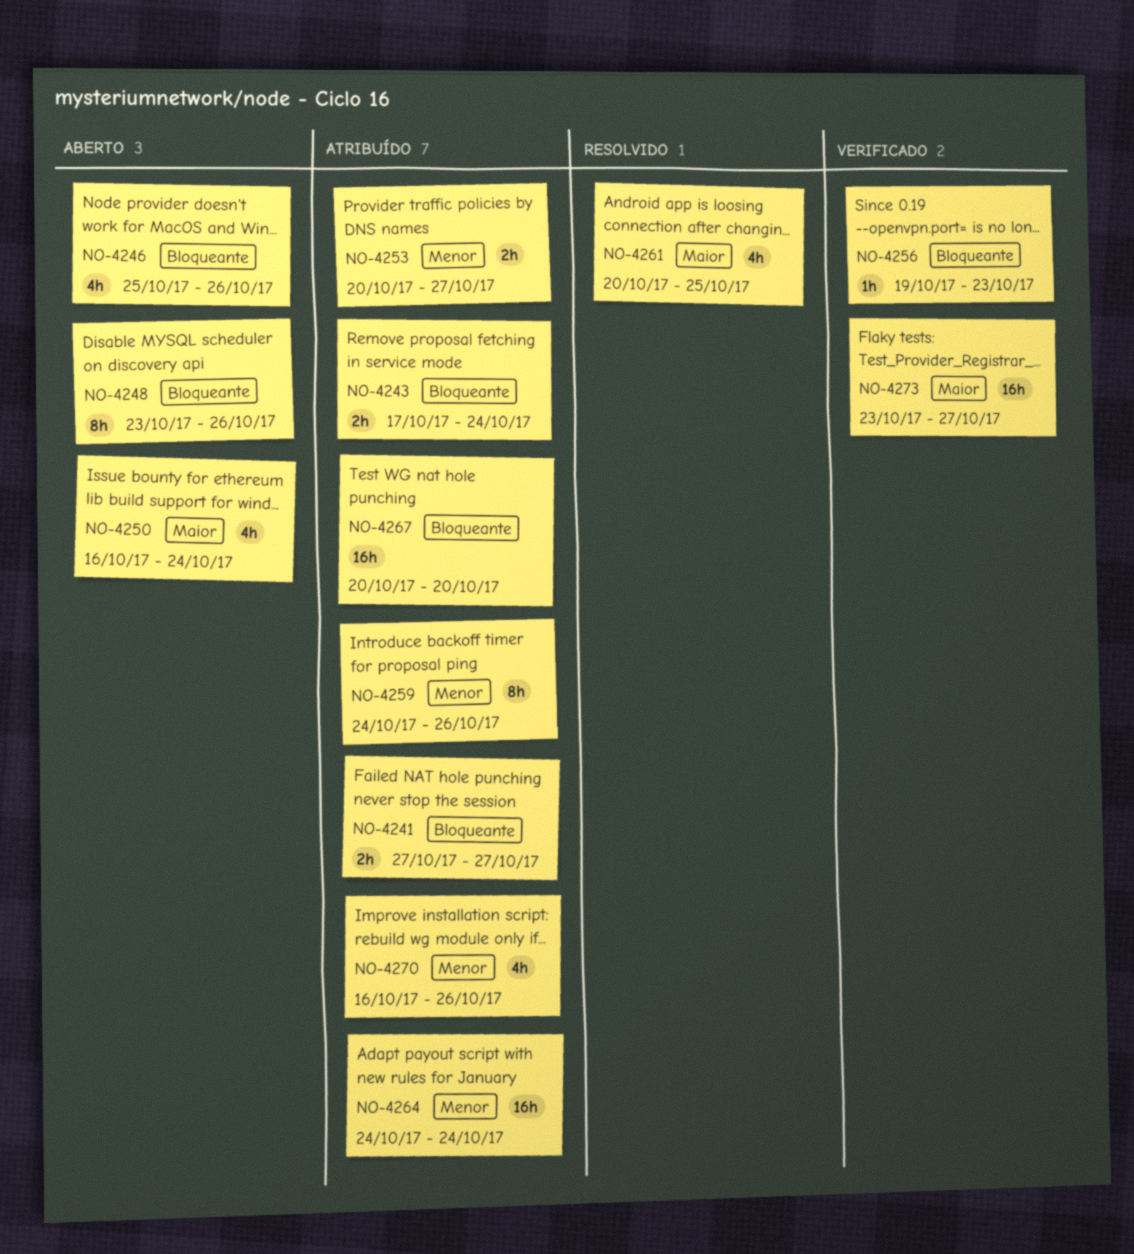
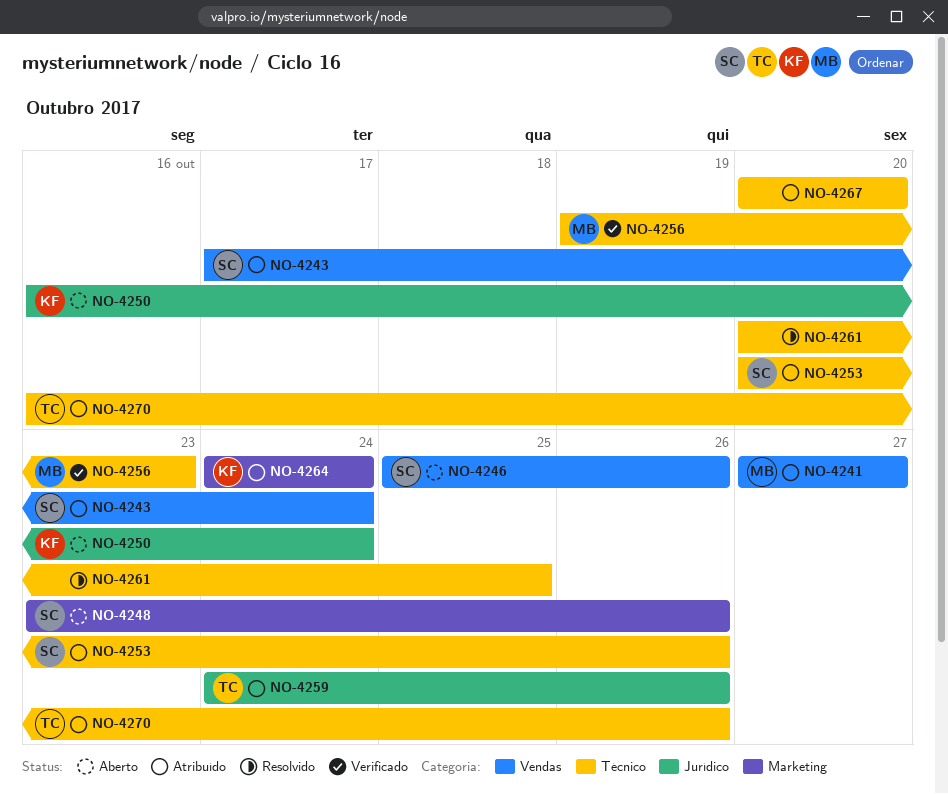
NO-4253, due: Oct 27 -> Oct 26
NO-4273: present -> none

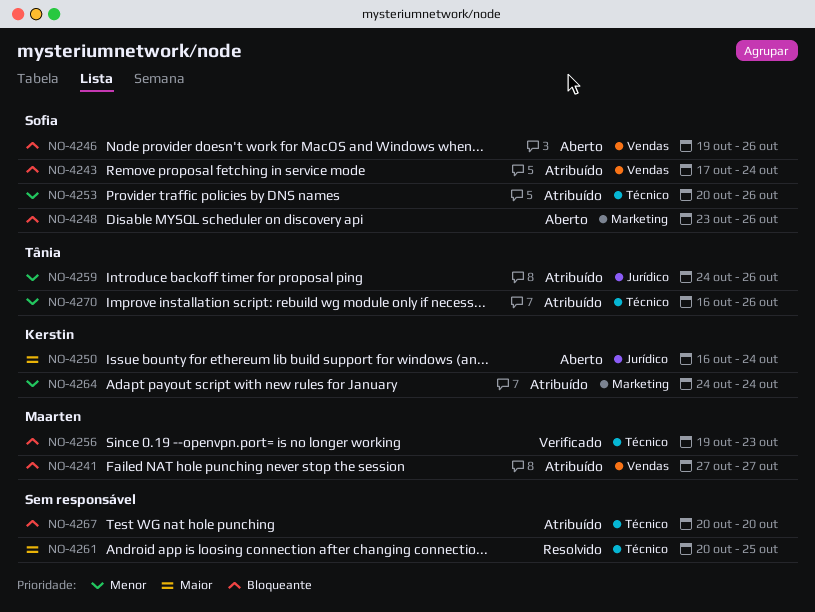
NO-4246, start: Oct 25 -> Oct 19

